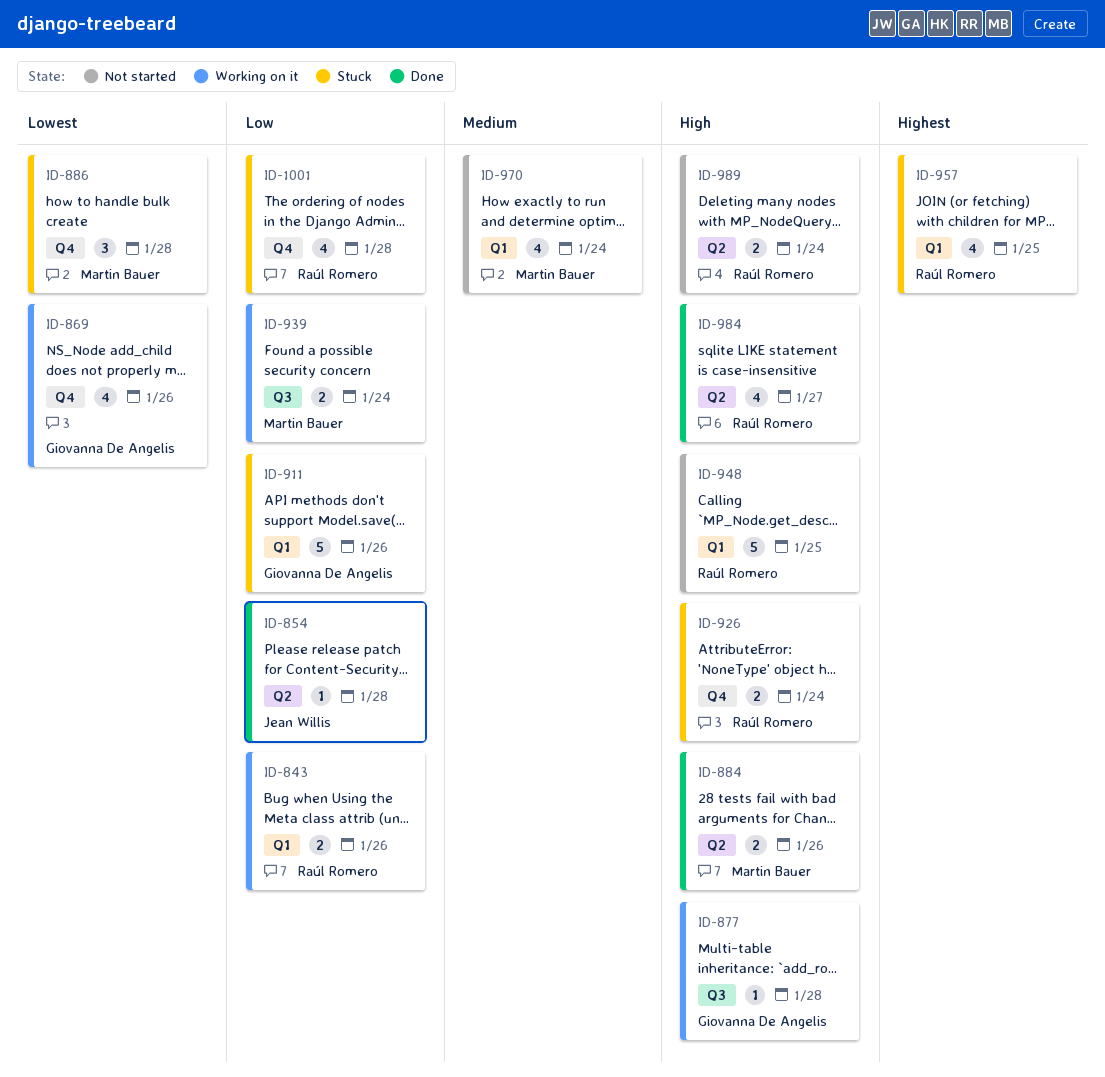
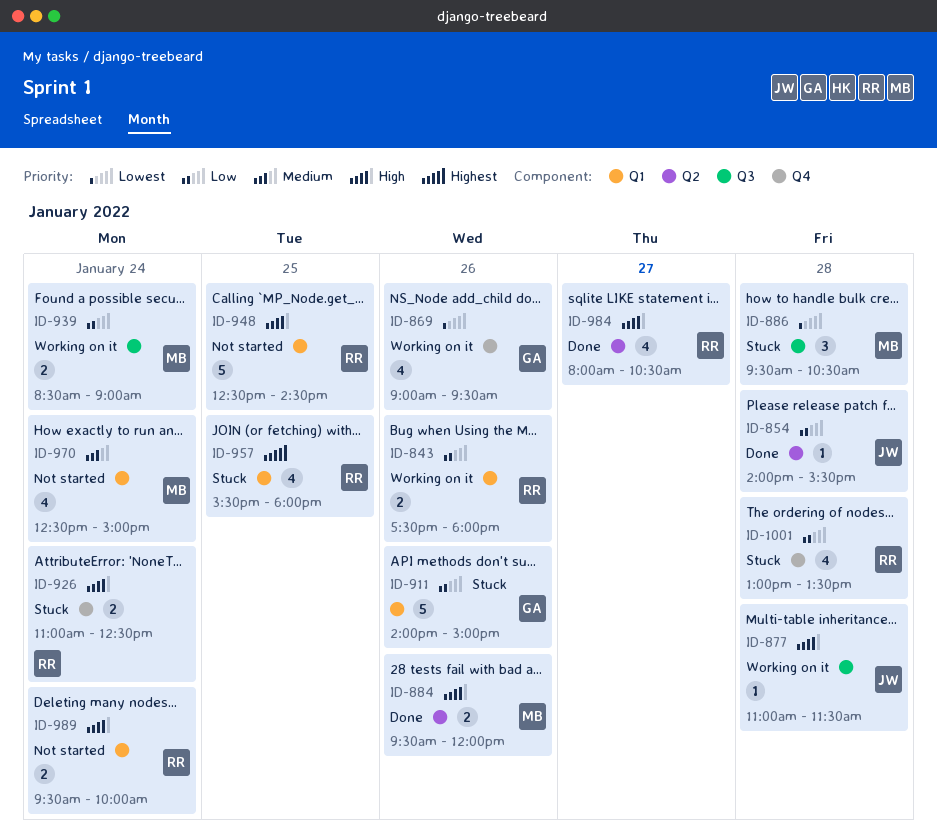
ID-877, owner: Giovanna De Angelis -> Jean Willis
ID-886, label: Q4 -> Q3
ID-989, label: Q2 -> Q1

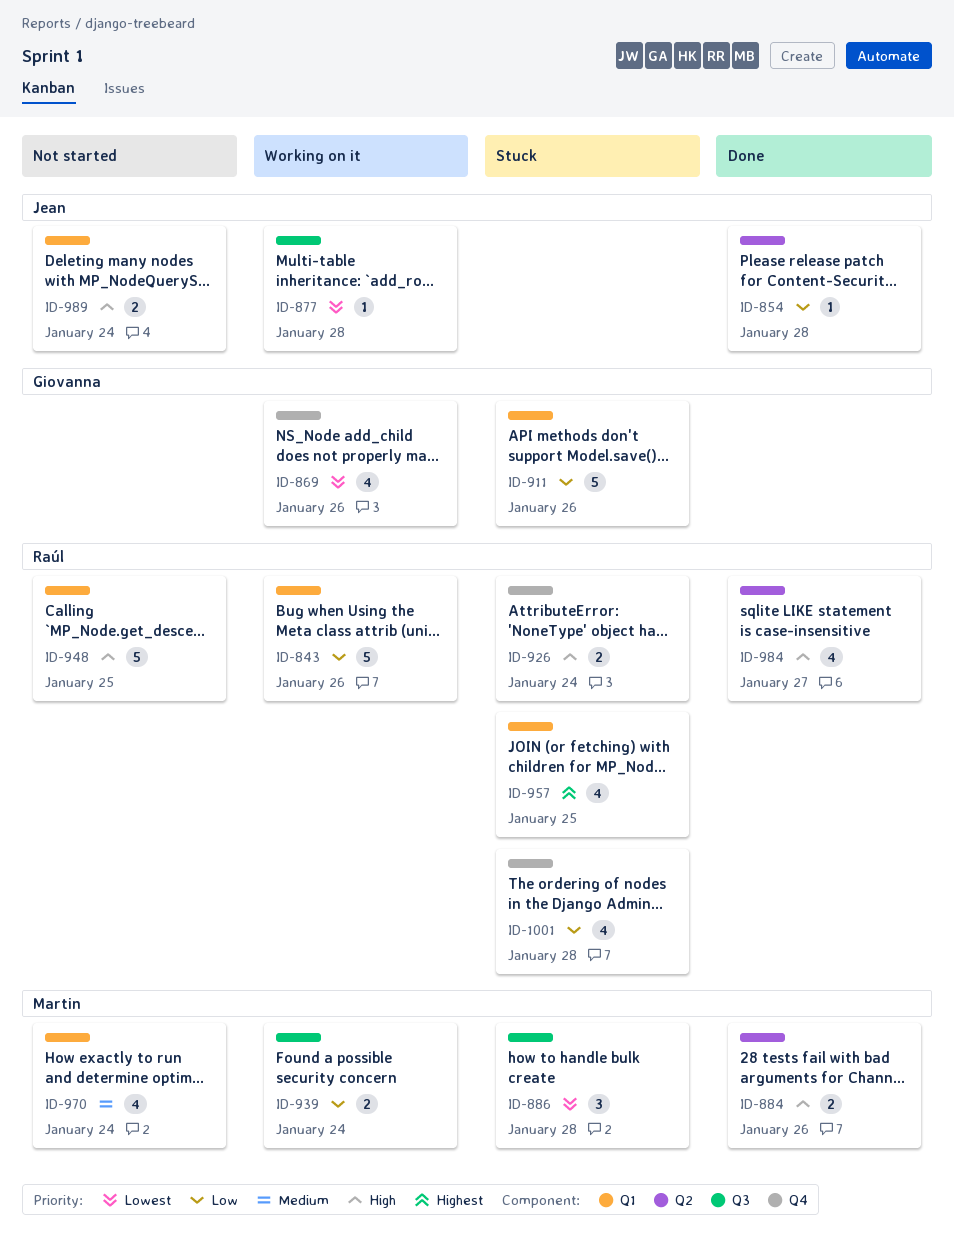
ID-843, estimate: 2 -> 5
ID-877, priority: High -> Lowest
ID-989, owner: Raúl -> Jean

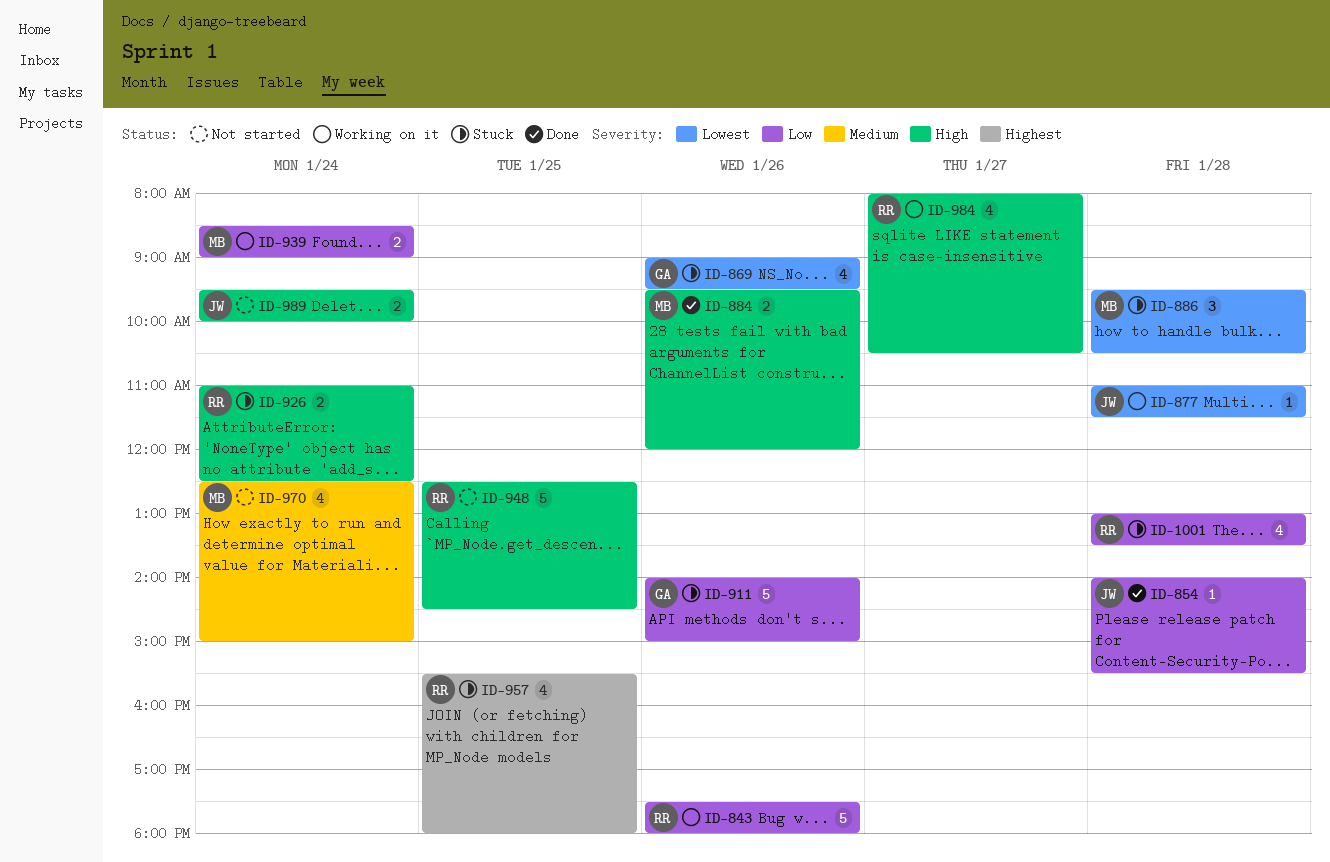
ID-869, status: Working on it -> Stuck
ID-984, status: Done -> Working on it

